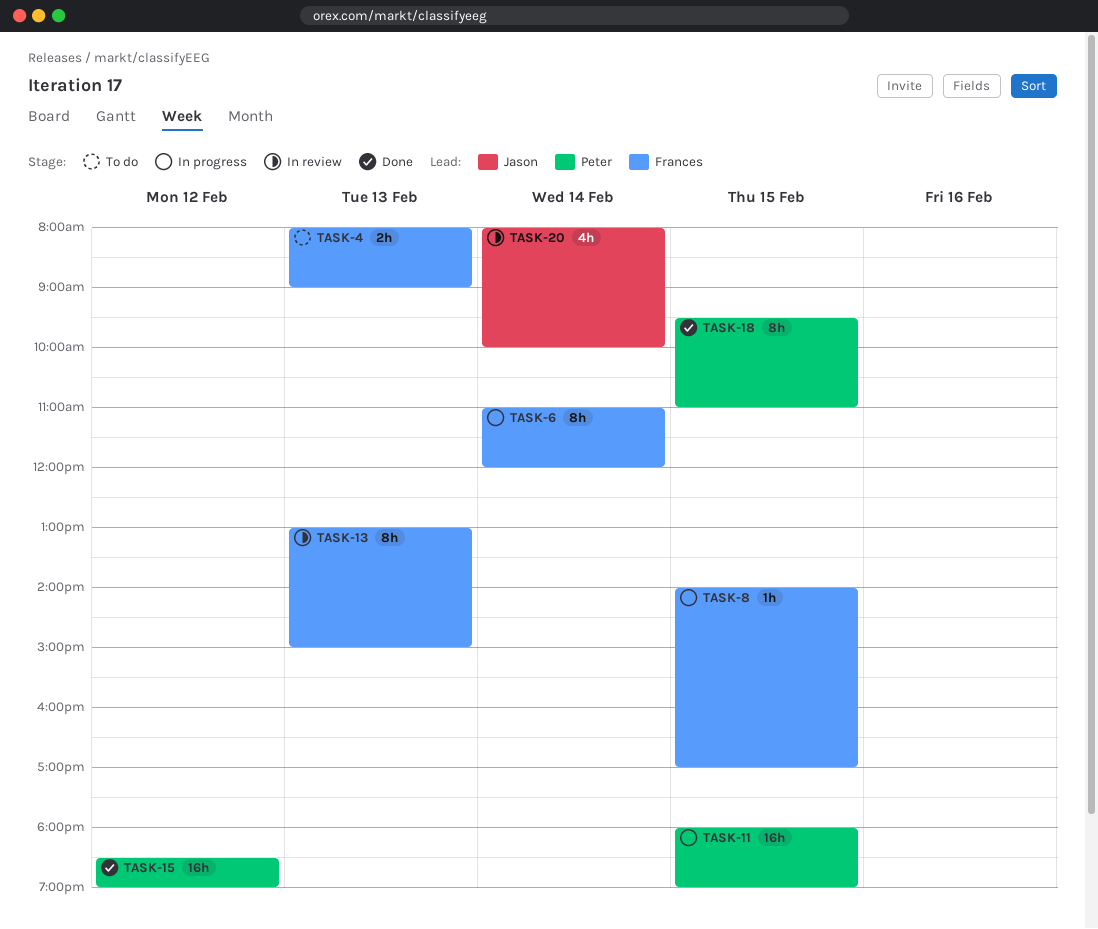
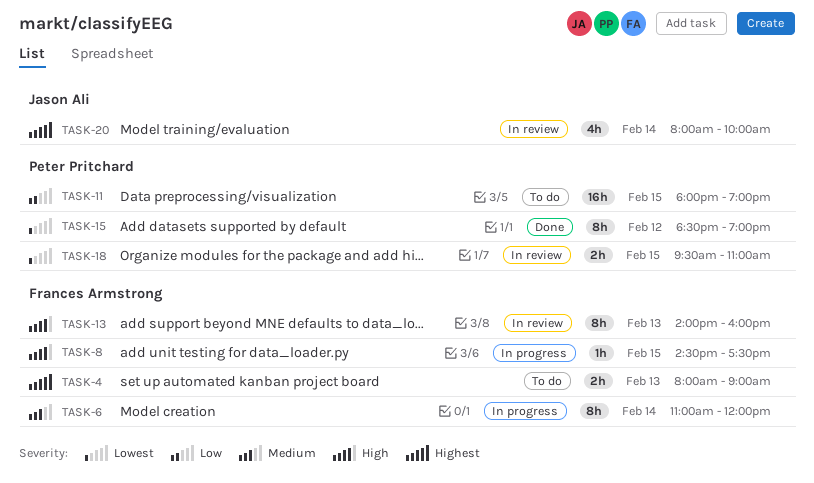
TASK-8, begins: 14:00 -> 14:30
TASK-8, ends: 17:00 -> 17:30
TASK-11, status: In progress -> To do
TASK-13, begins: 13:00 -> 14:00
TASK-13, ends: 15:00 -> 16:00
TASK-15, estimate: 16h -> 8h
TASK-18, status: Done -> In review
TASK-18, estimate: 8h -> 2h

